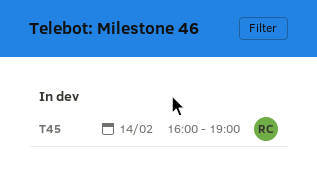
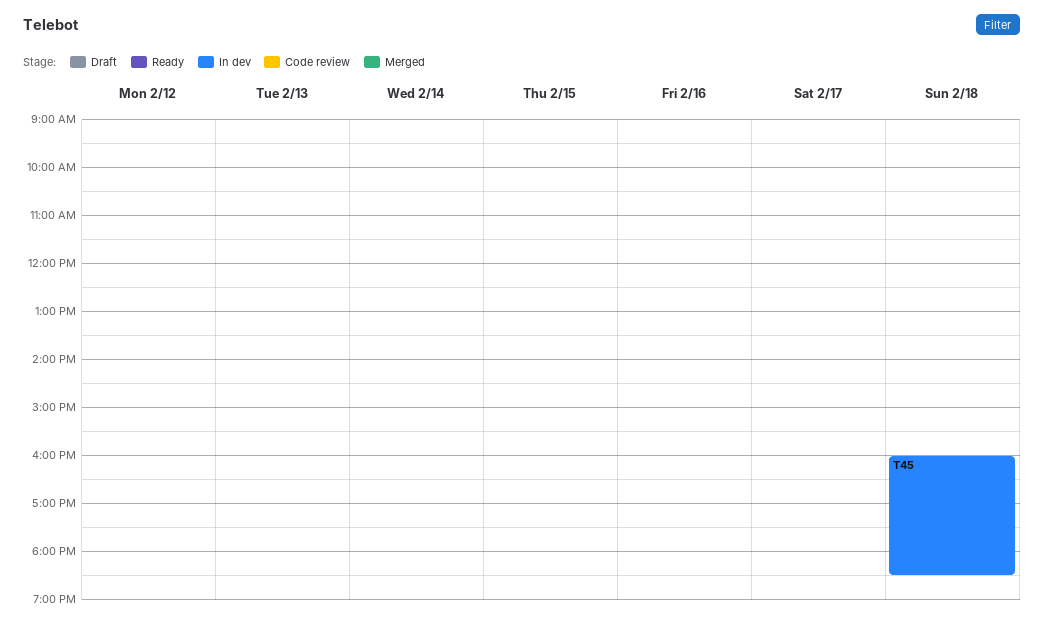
T45, day: Feb 14 -> Feb 18
T45, ends: 19:00 -> 18:30

